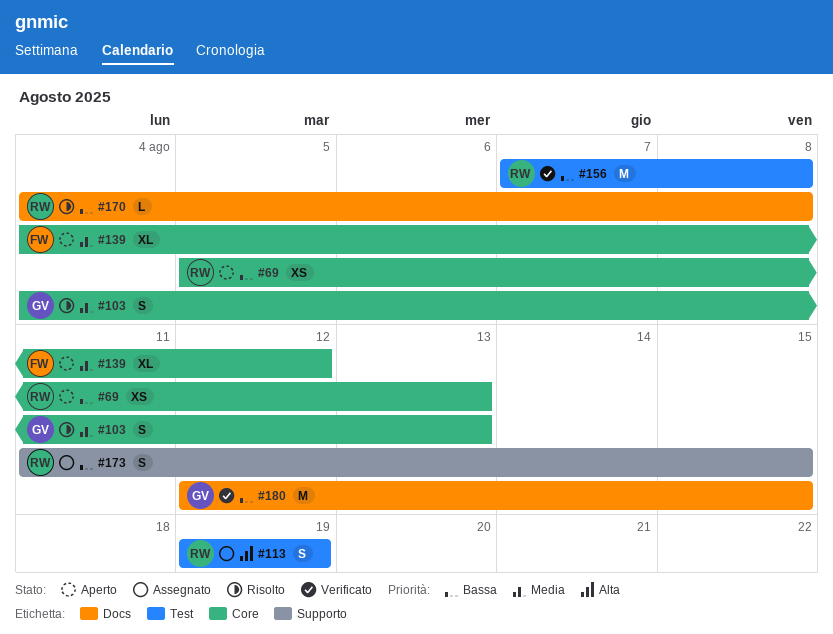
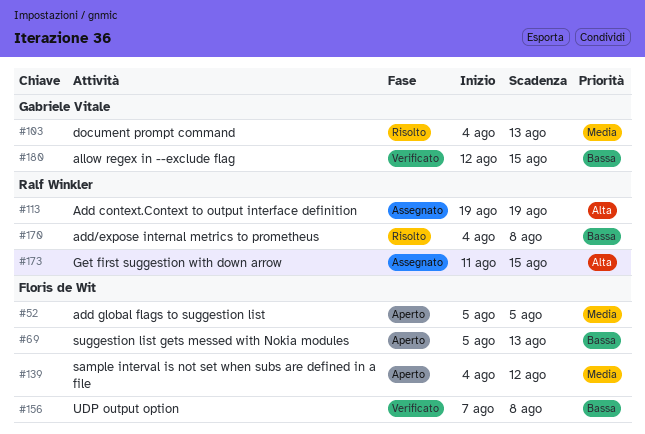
#52: none -> present
#69, owner: Ralf Winkler -> Floris de Wit
#156, owner: Ralf Winkler -> Floris de Wit
#173, priority: Bassa -> Alta

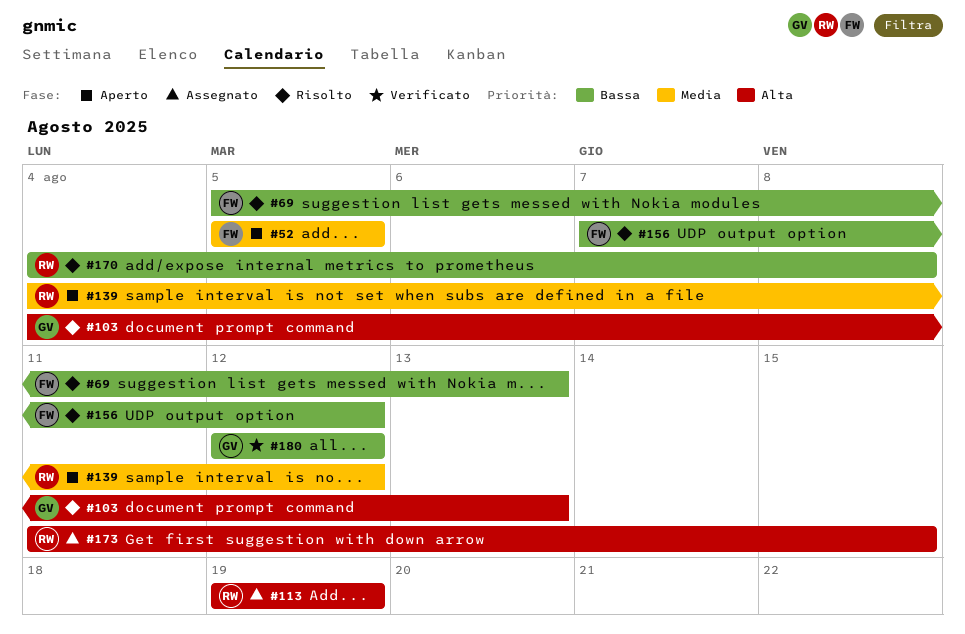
#69, status: Aperto -> Risolto
#103, priority: Media -> Alta
#139, owner: Floris de Wit -> Ralf Winkler
#156, status: Verificato -> Risolto
#156, due: Aug 8 -> Aug 12
#180, due: Aug 15 -> Aug 12

